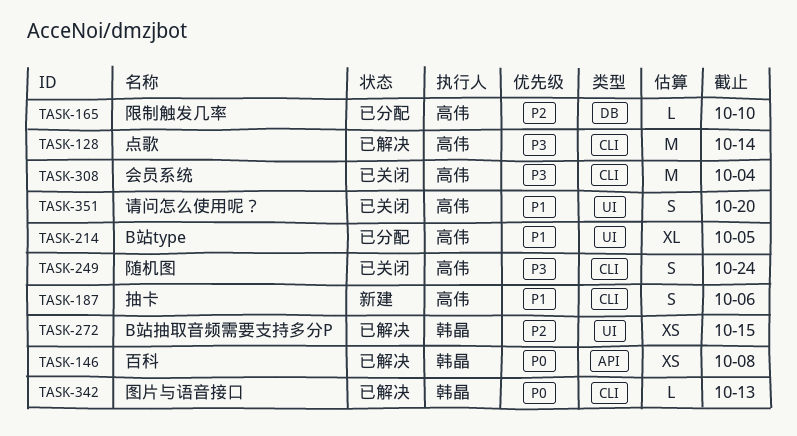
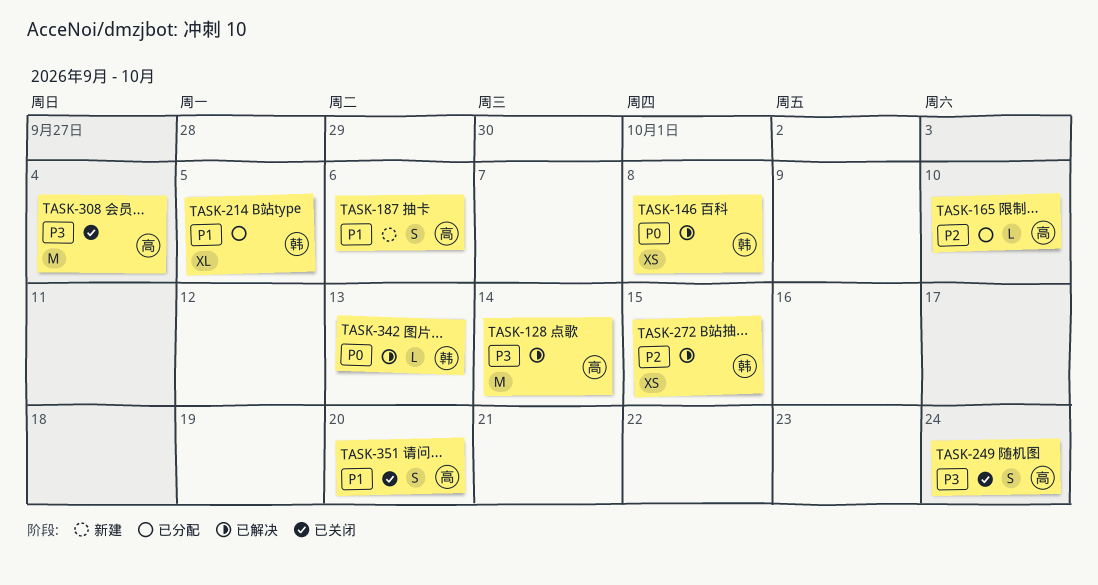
TASK-214, owner: 高伟 -> 韩晶

